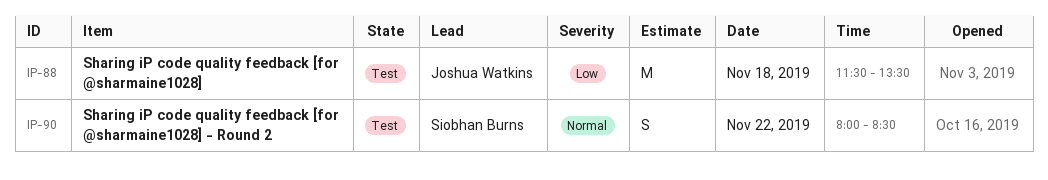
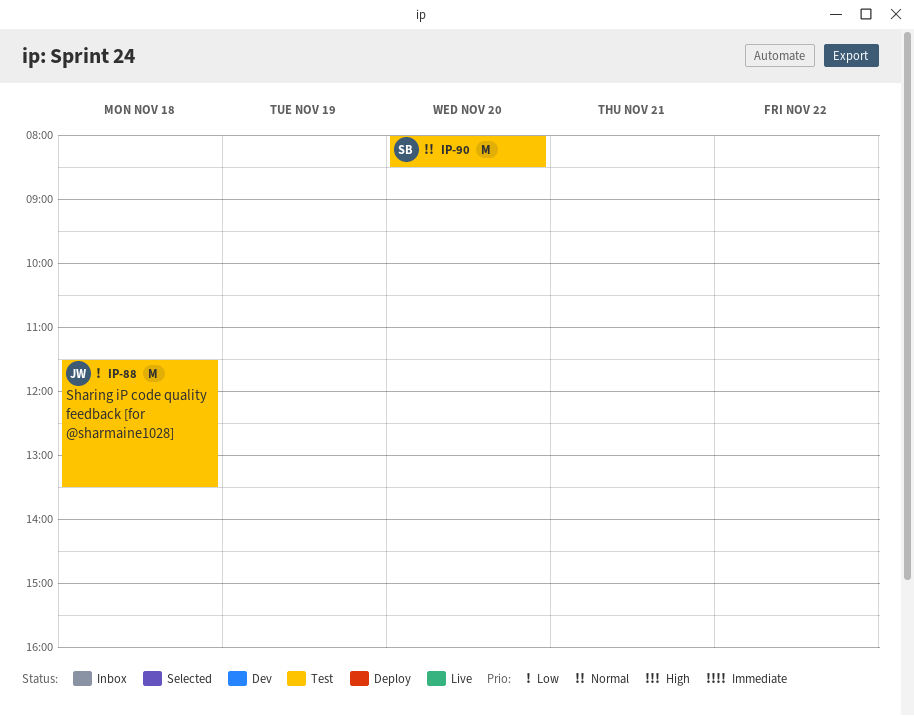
IP-90, estimate: S -> M
IP-90, day: Nov 22 -> Nov 20

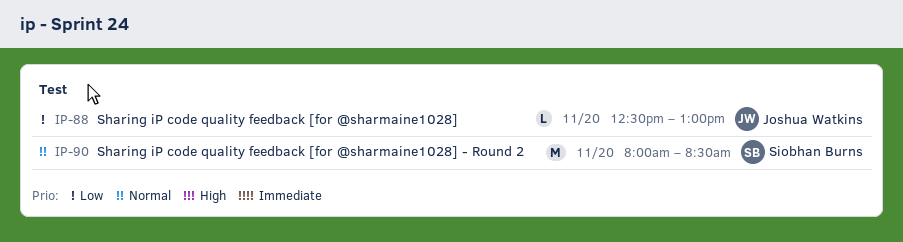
IP-88, estimate: M -> L
IP-88, day: Nov 18 -> Nov 20
IP-88, begins: 11:30 -> 12:30
IP-88, ends: 13:30 -> 13:00

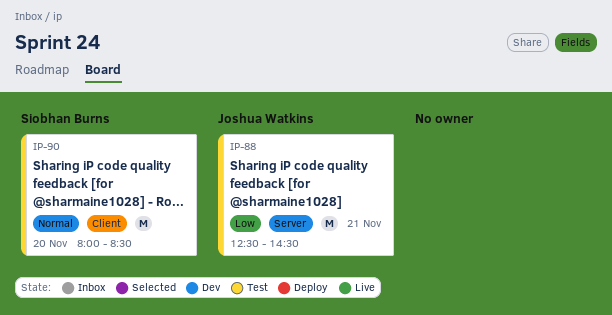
IP-88, estimate: L -> M
IP-88, day: Nov 20 -> Nov 21
IP-88, ends: 13:00 -> 14:30

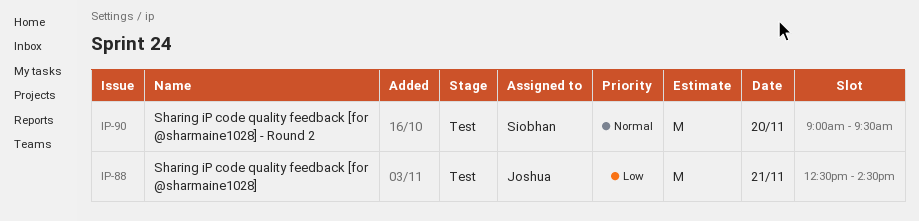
IP-90, begins: 08:00 -> 09:00
IP-90, ends: 08:30 -> 09:30

